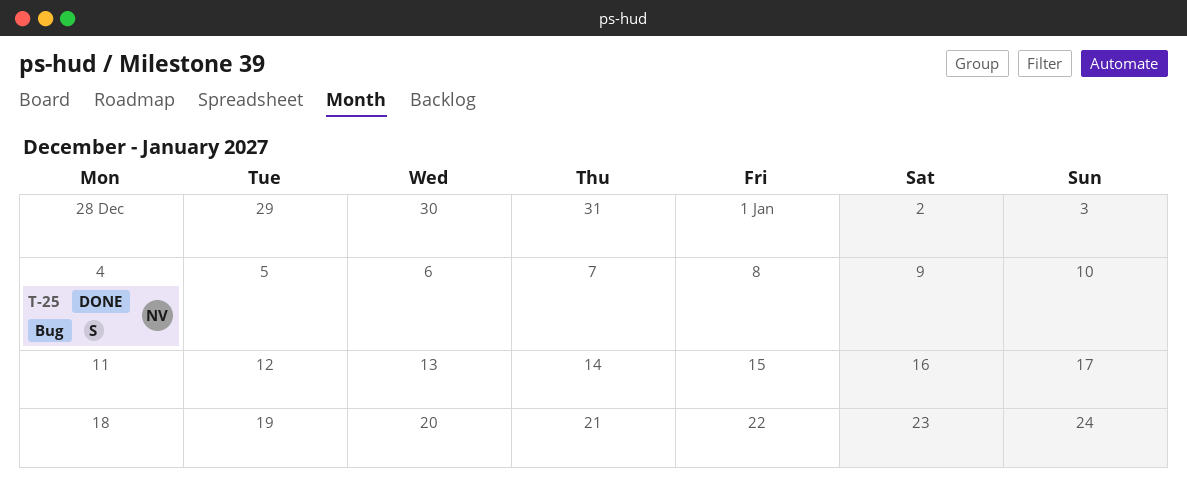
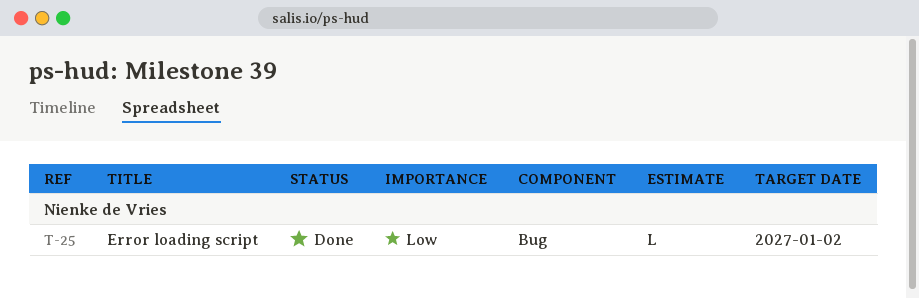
T-25, estimate: S -> L
T-25, due: Jan 4 -> Jan 2

